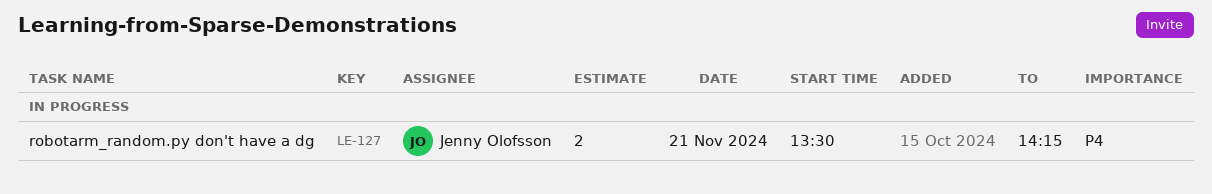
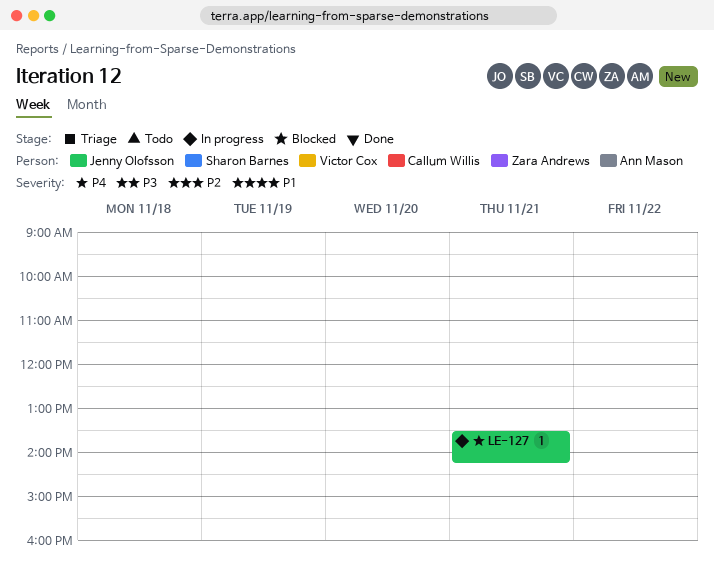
LE-127, estimate: 2 -> 1

